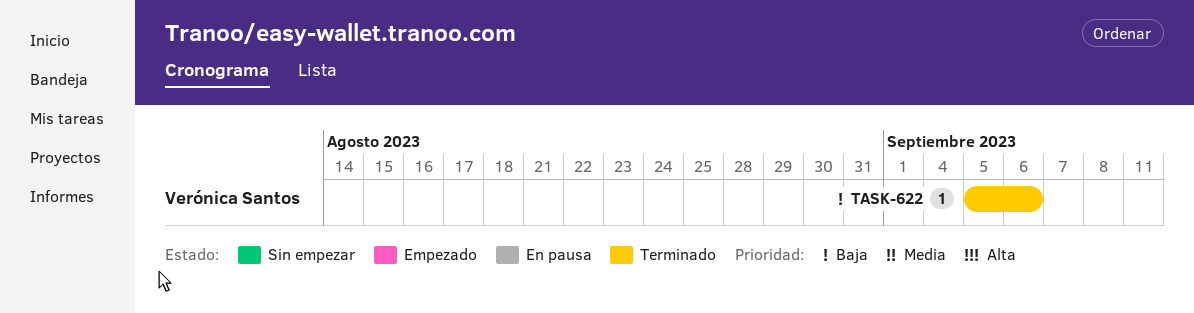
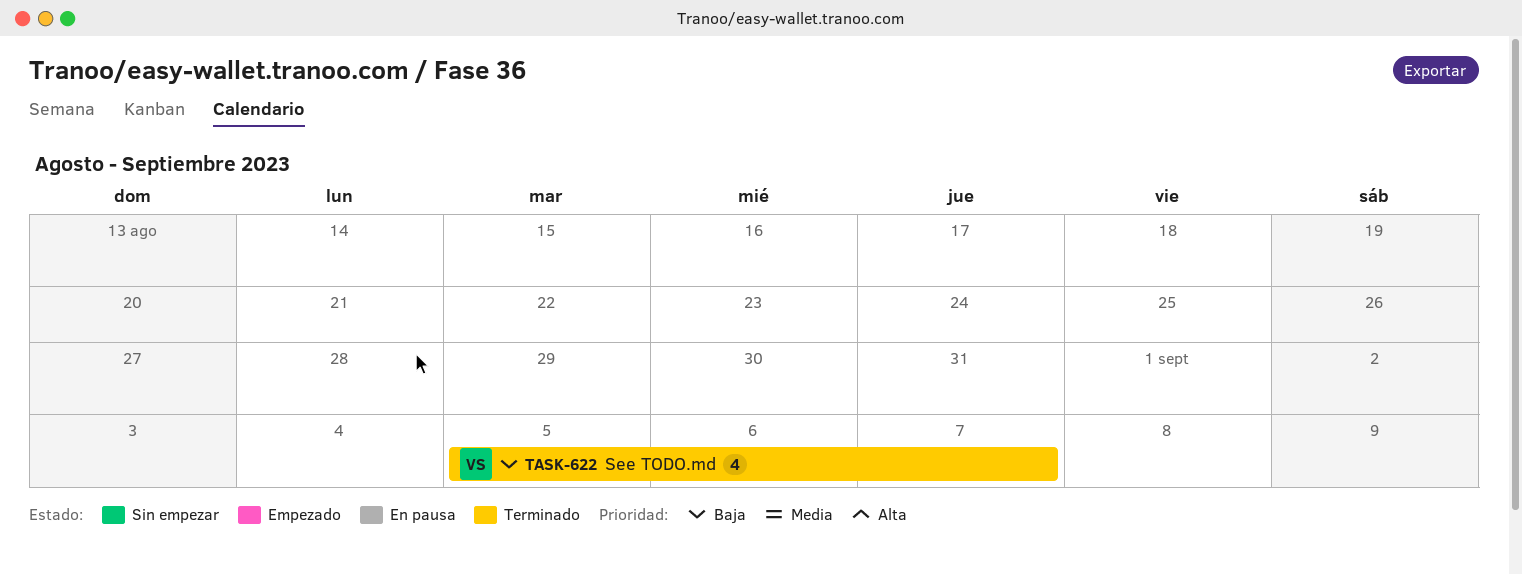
TASK-622, estimate: 1 -> 4
TASK-622, due: Sep 6 -> Sep 7

